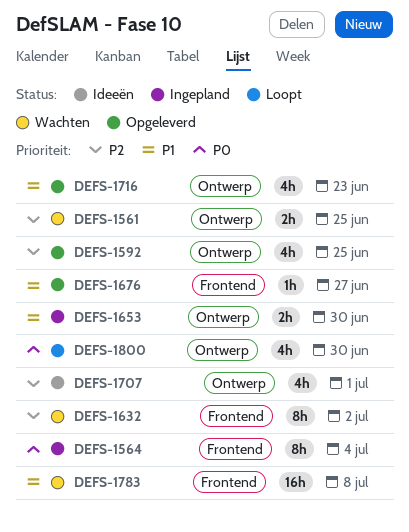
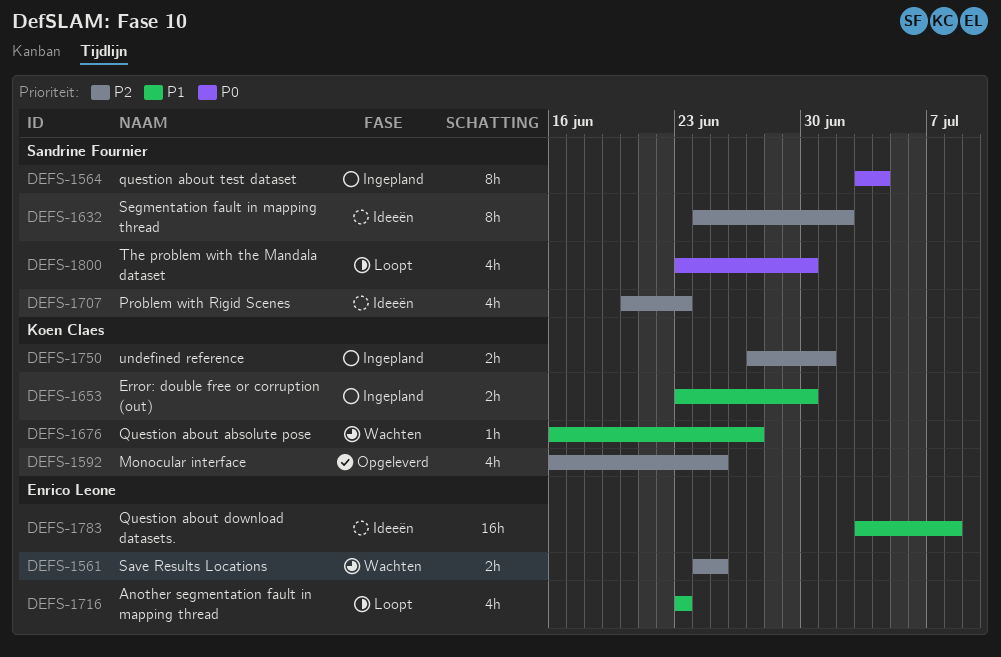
DEFS-1632, status: Wachten -> Ideeën
DEFS-1676, status: Opgeleverd -> Wachten
DEFS-1707, due: Jul 1 -> Jun 23
DEFS-1716, status: Opgeleverd -> Loopt
DEFS-1750: none -> present
DEFS-1783, status: Wachten -> Ideeën

